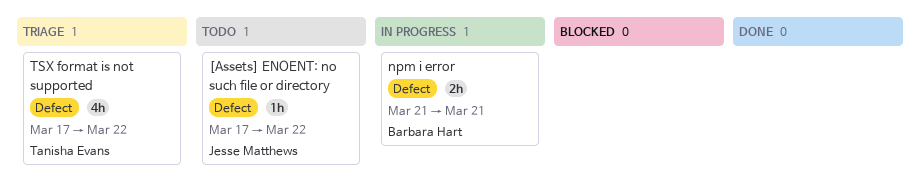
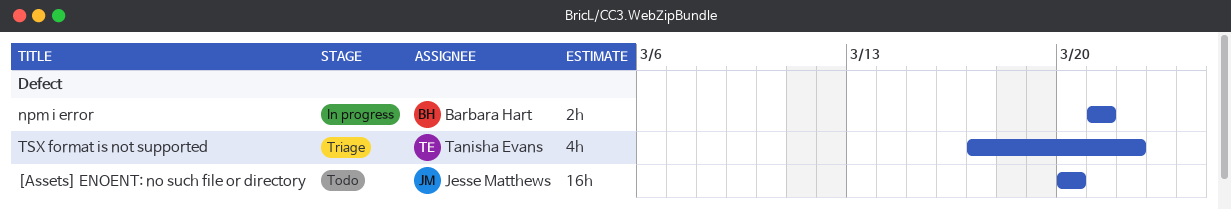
[Assets] ENOENT: no such file or directory, estimate: 1h -> 16h
[Assets] ENOENT: no such file or directory, start: Mar 17 -> Mar 20
[Assets] ENOENT: no such file or directory, due: Mar 22 -> Mar 20

